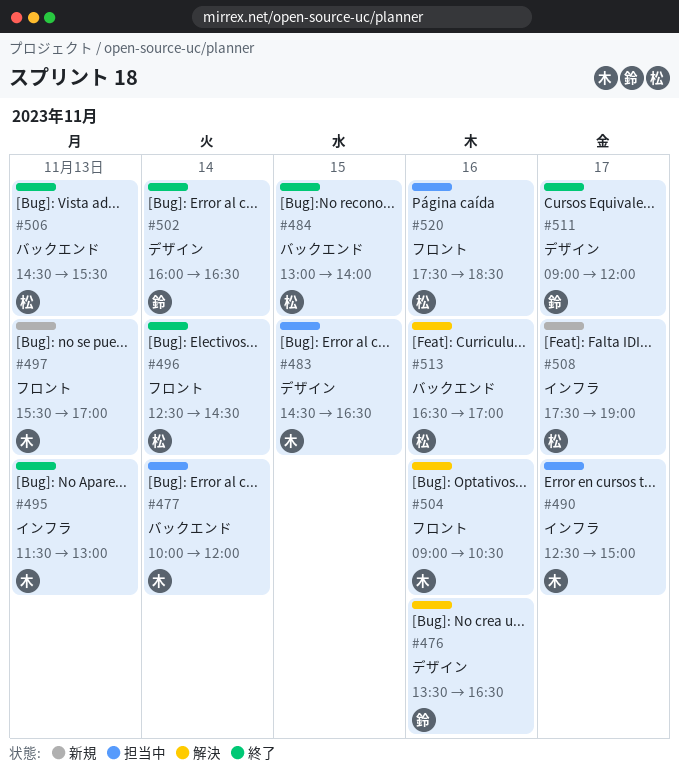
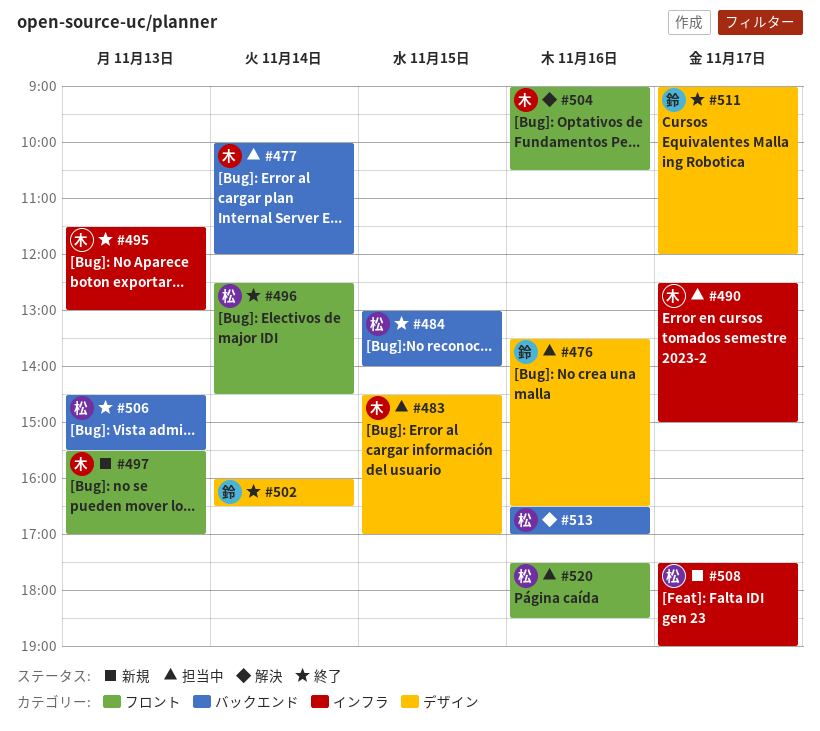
#476, status: 解決 -> 担当中
#483, ends: 16:30 -> 17:00

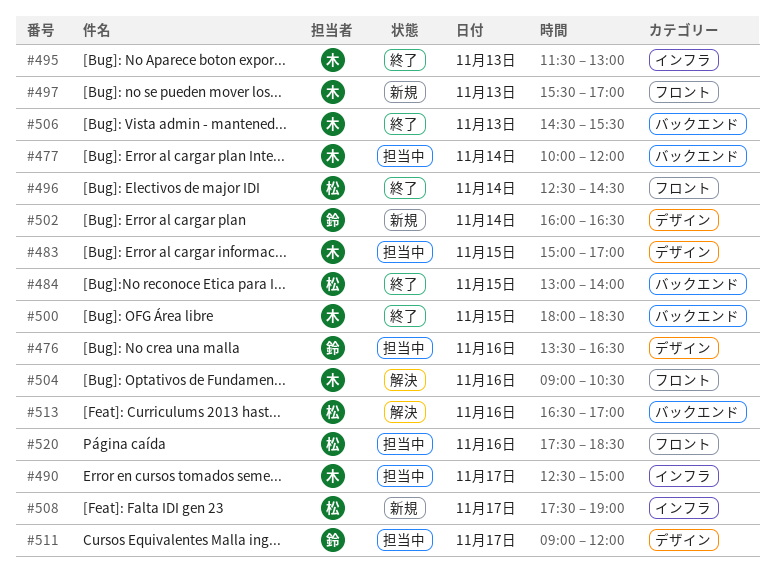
#483, begins: 14:30 -> 15:00
#500: none -> present
#502, status: 終了 -> 新規
#506, owner: 松 -> 木
#511, status: 終了 -> 担当中

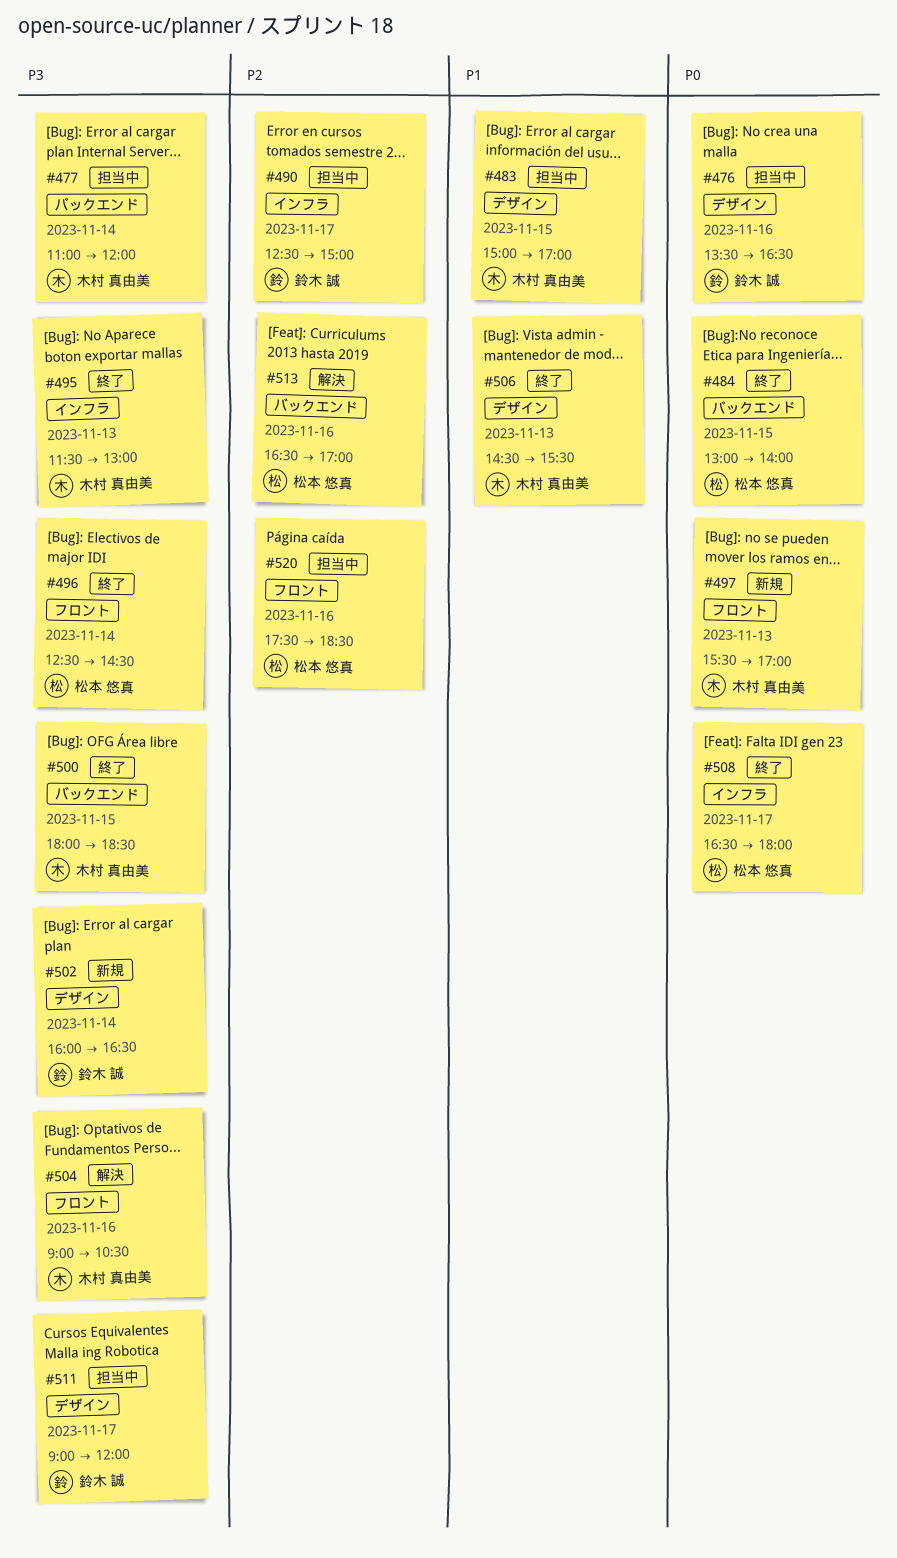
#477, begins: 10:00 -> 11:00
#490, owner: 木村 真由美 -> 鈴木 誠
#506, label: バックエンド -> デザイン
#508, status: 新規 -> 終了
#508, begins: 17:30 -> 16:30
#508, ends: 19:00 -> 18:00

